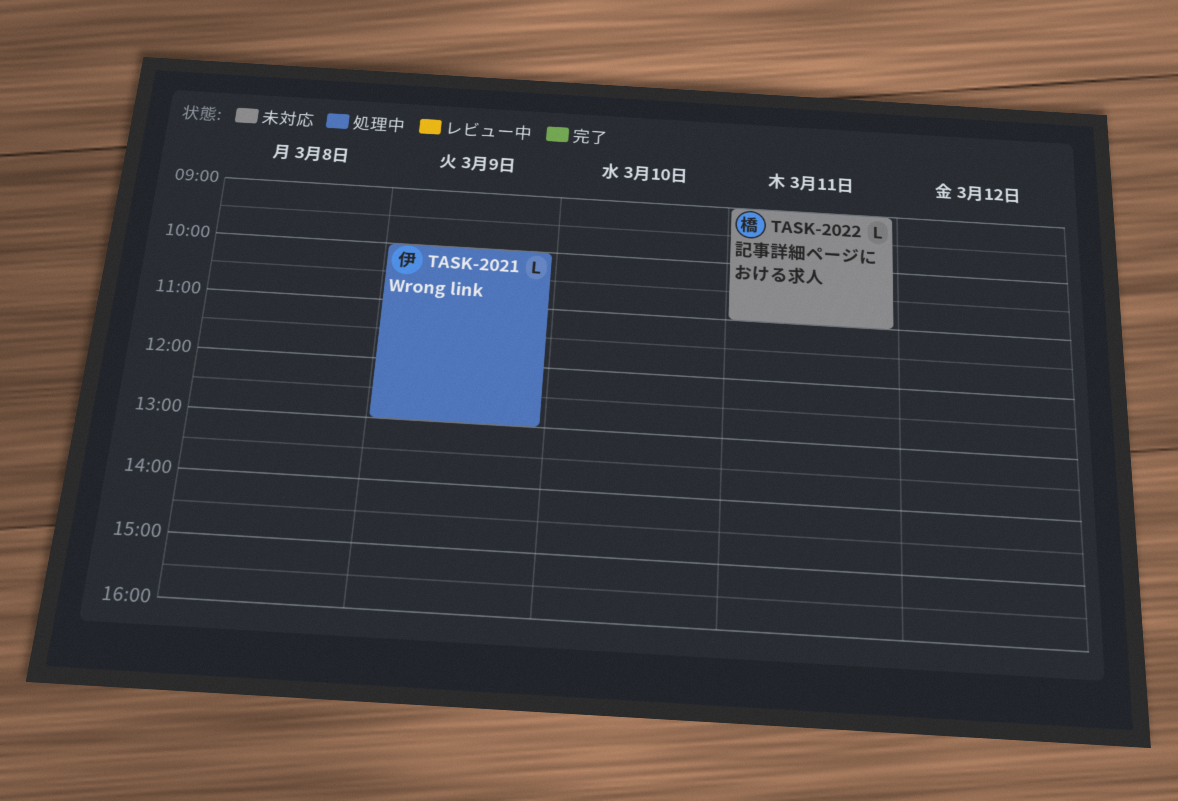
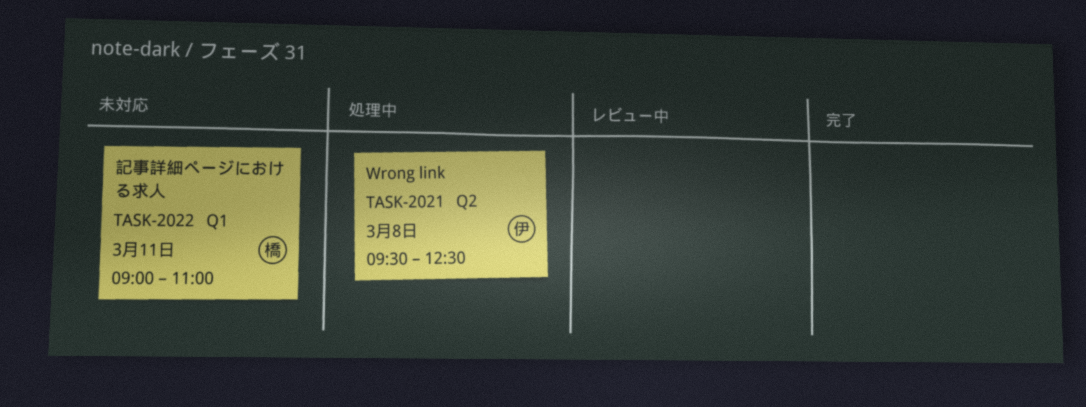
TASK-2021, day: Mar 9 -> Mar 8
TASK-2021, begins: 10:00 -> 09:30
TASK-2021, ends: 13:00 -> 12:30

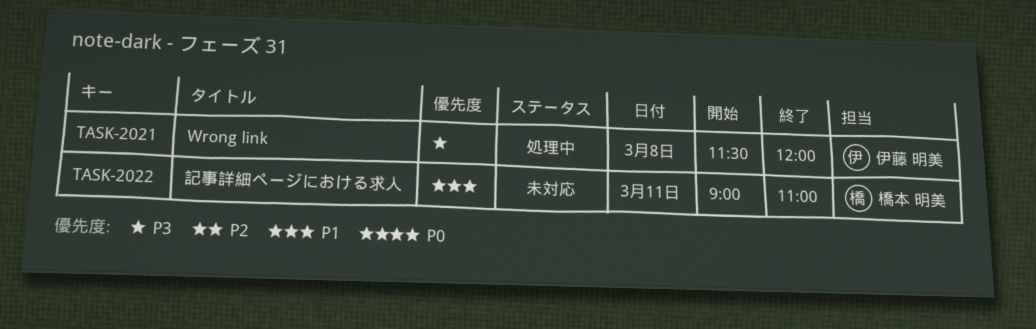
TASK-2021, begins: 09:30 -> 11:30
TASK-2021, ends: 12:30 -> 12:00

